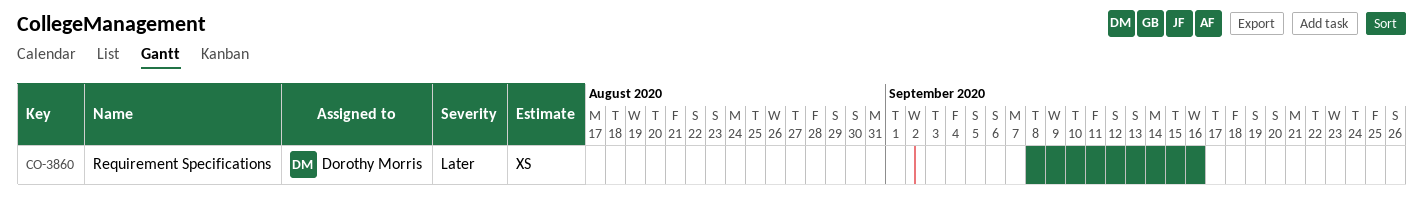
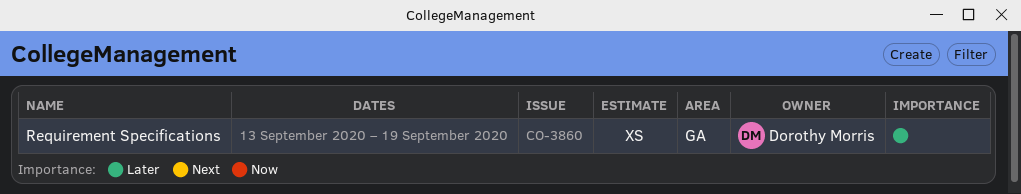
CO-3860, start: Sep 8 -> Sep 13
CO-3860, due: Sep 16 -> Sep 19

